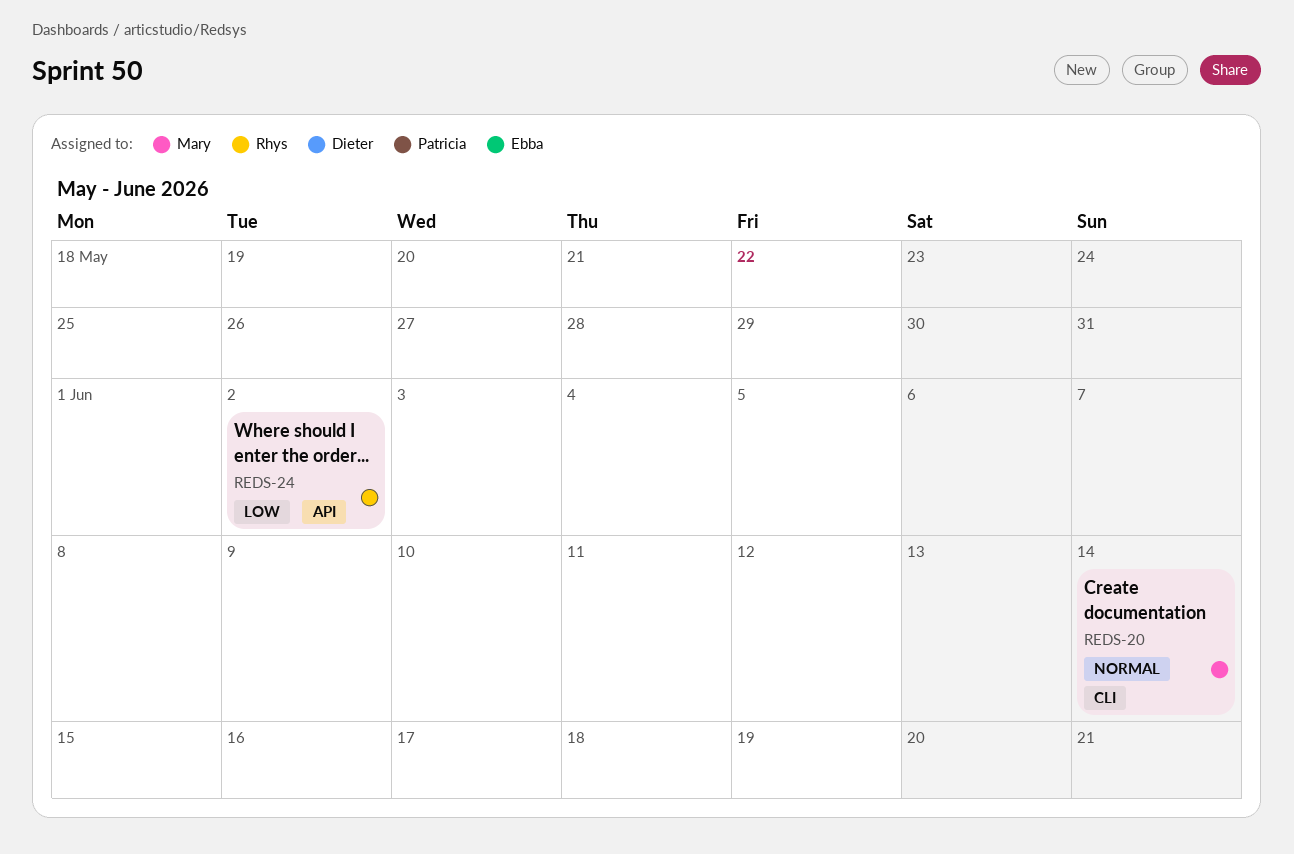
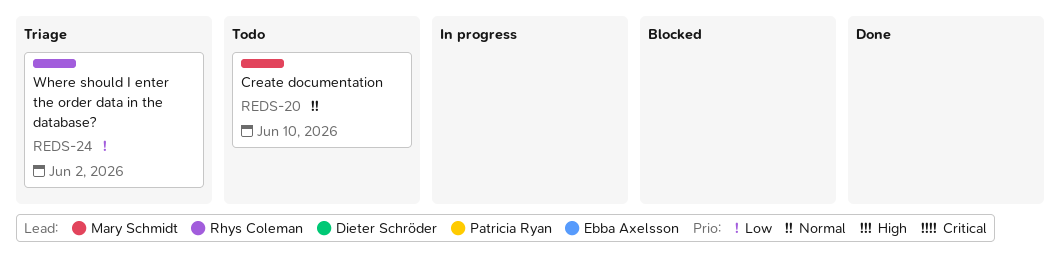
REDS-20, due: Jun 14 -> Jun 10

